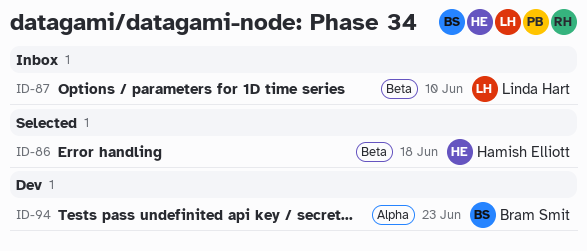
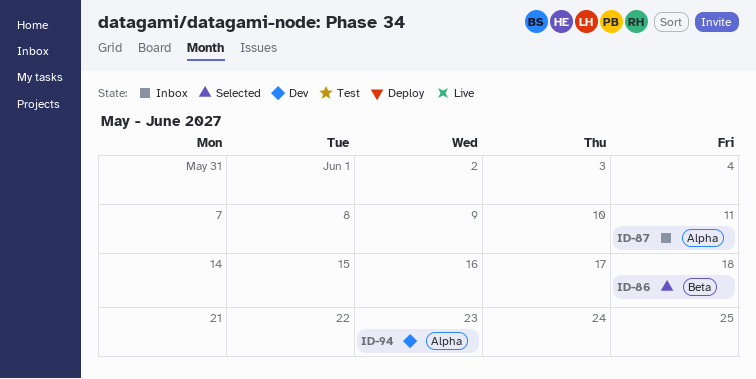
ID-87, label: Beta -> Alpha
ID-87, due: Jun 10 -> Jun 11

